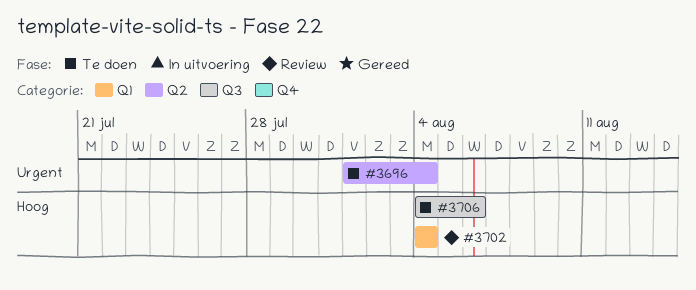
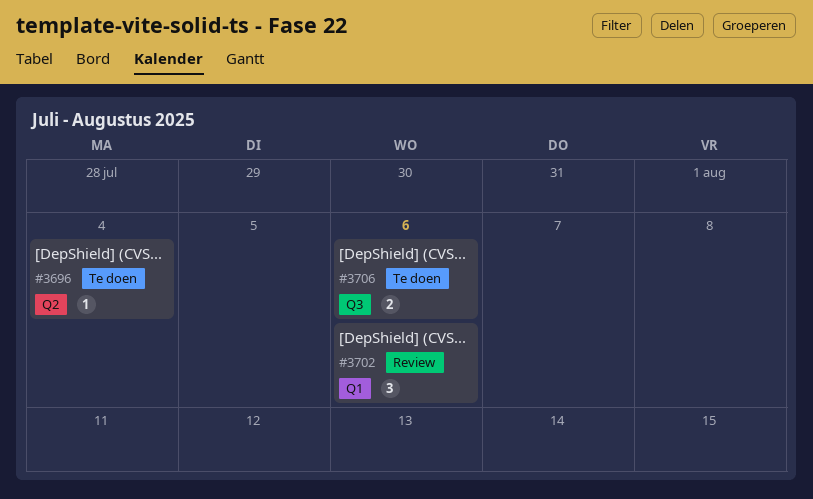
#3702, due: Aug 4 -> Aug 6

